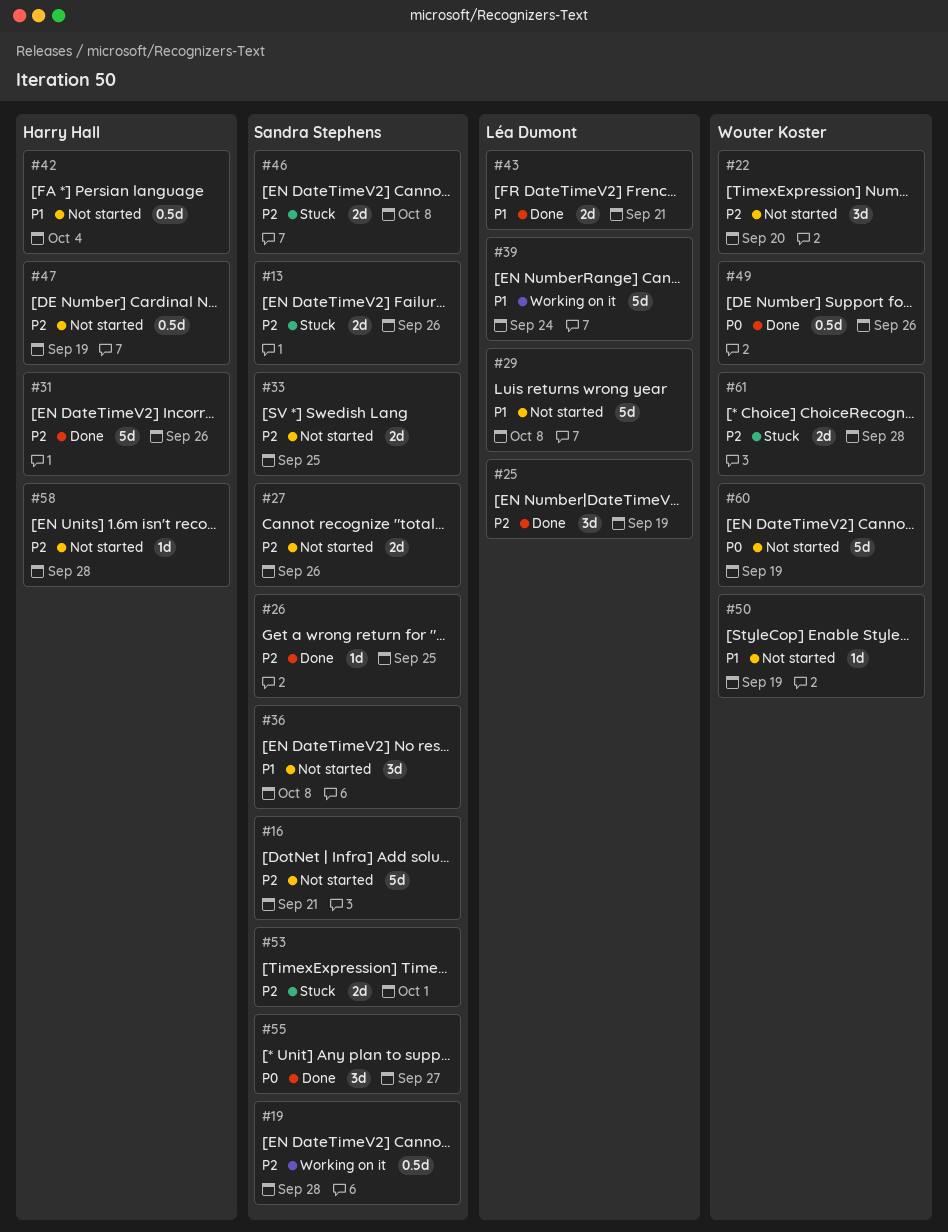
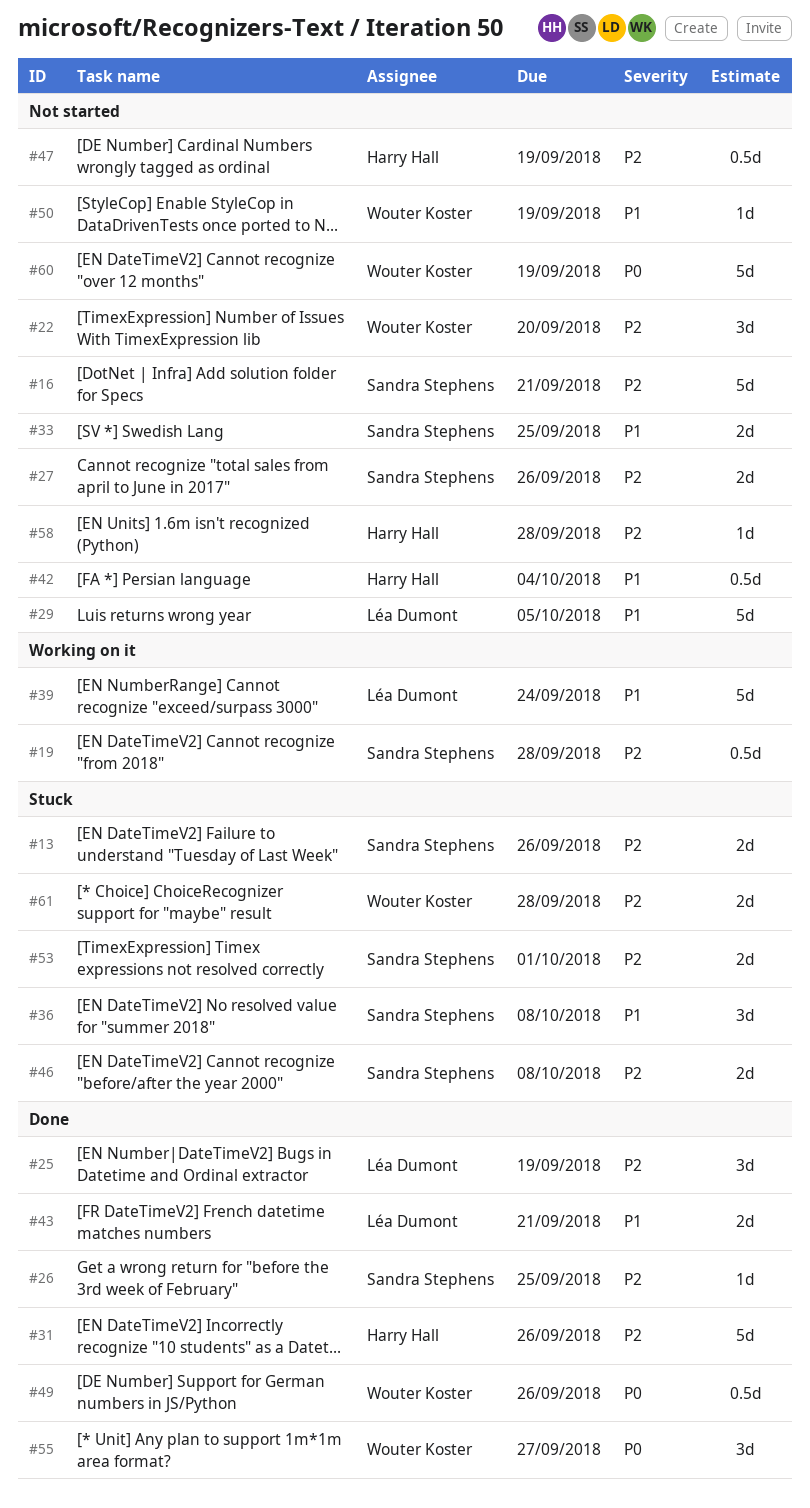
#29, due: Oct 8 -> Oct 5
#33, priority: P2 -> P1
#36, status: Not started -> Stuck
#55, owner: Sandra Stephens -> Wouter Koster

